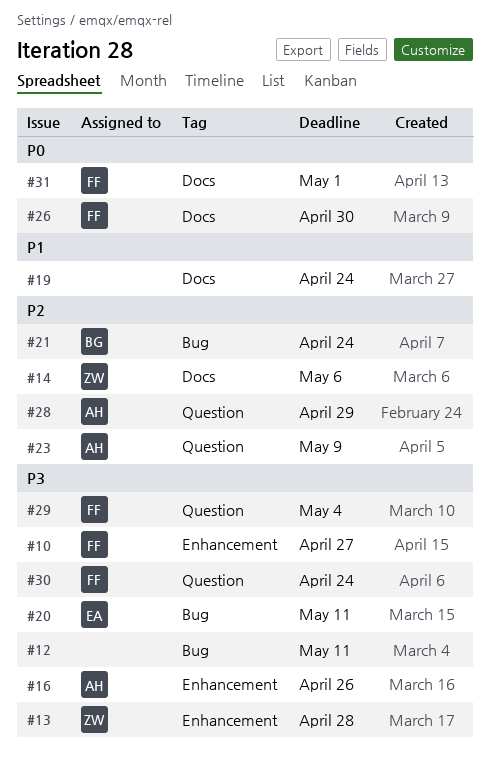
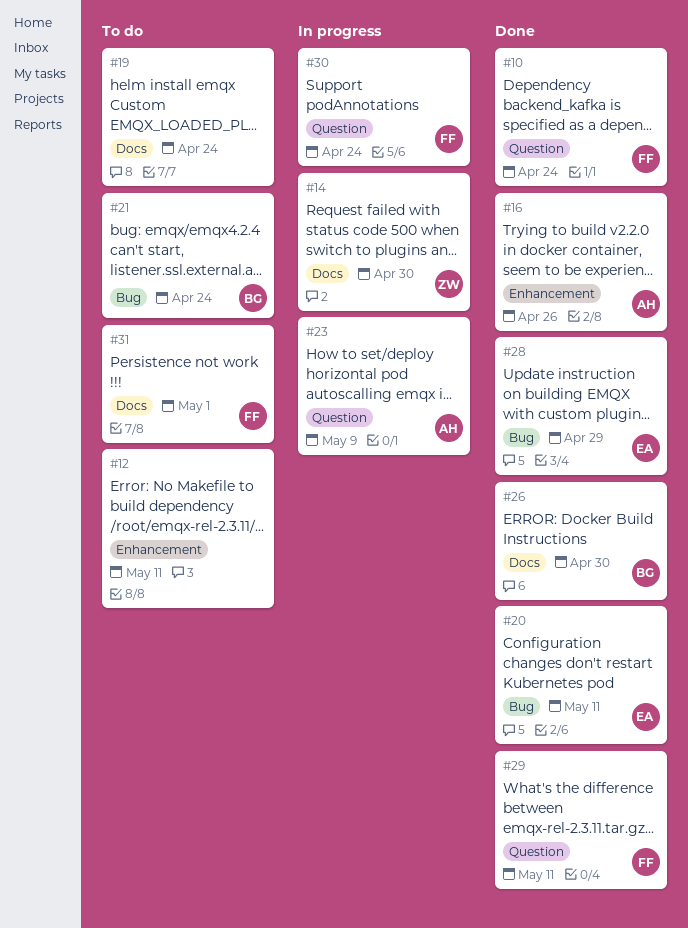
#10, label: Enhancement -> Question
#10, due: Apr 27 -> Apr 24
#12, label: Bug -> Enhancement
#13: present -> none
#14, due: May 6 -> Apr 30
#26, owner: FF -> BG
#28, owner: AH -> EA
#28, label: Question -> Bug
#29, due: May 4 -> May 11

